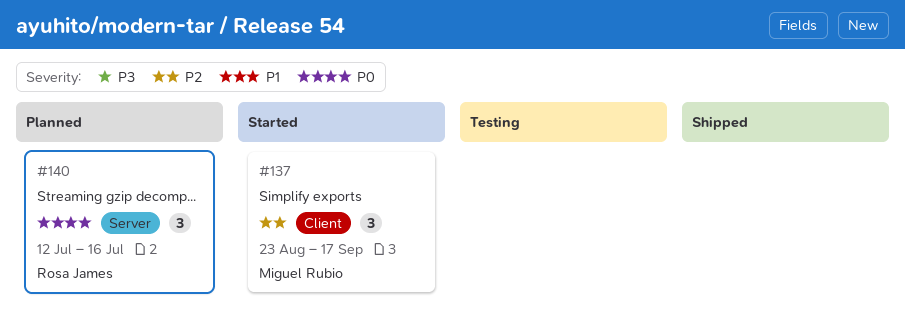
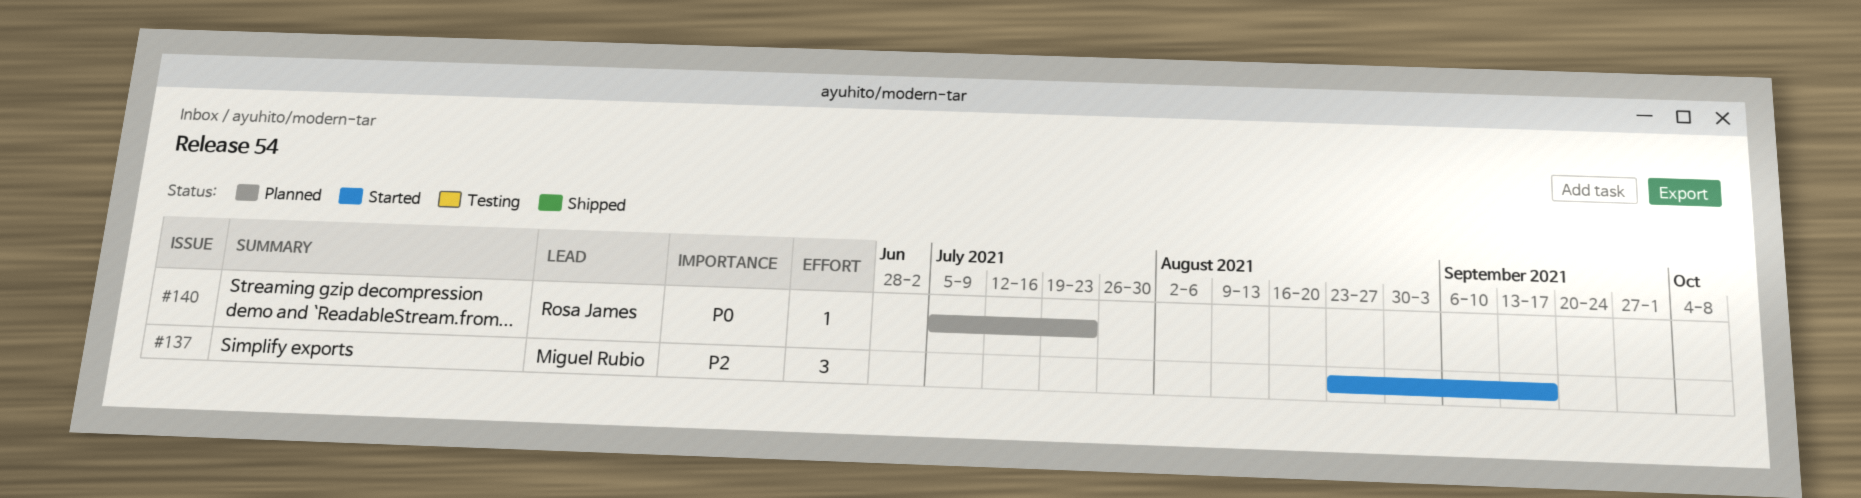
#140, estimate: 3 -> 1
#140, start: Jul 12 -> Jul 5
#140, due: Jul 16 -> Jul 23

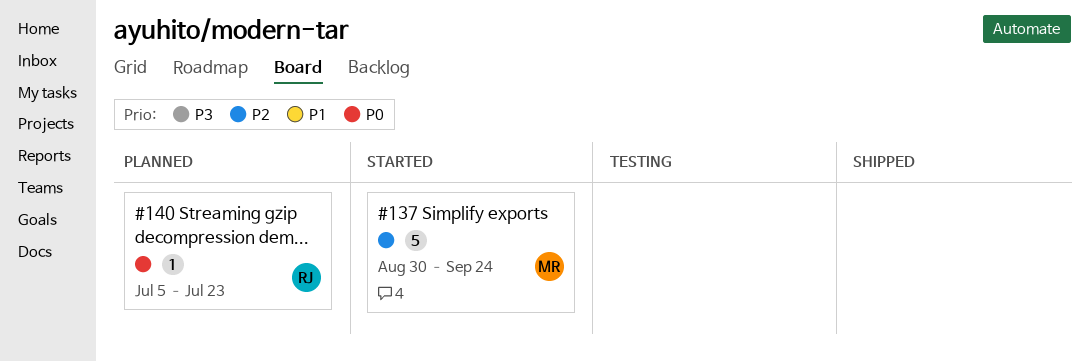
#137, estimate: 3 -> 5
#137, start: Aug 23 -> Aug 30
#137, due: Sep 17 -> Sep 24

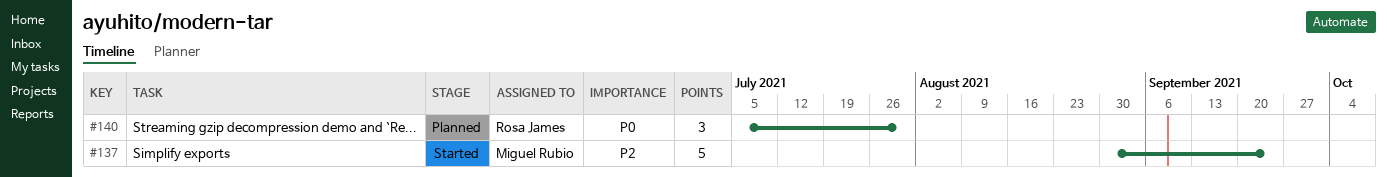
#140, estimate: 1 -> 3
#140, due: Jul 23 -> Jul 30

